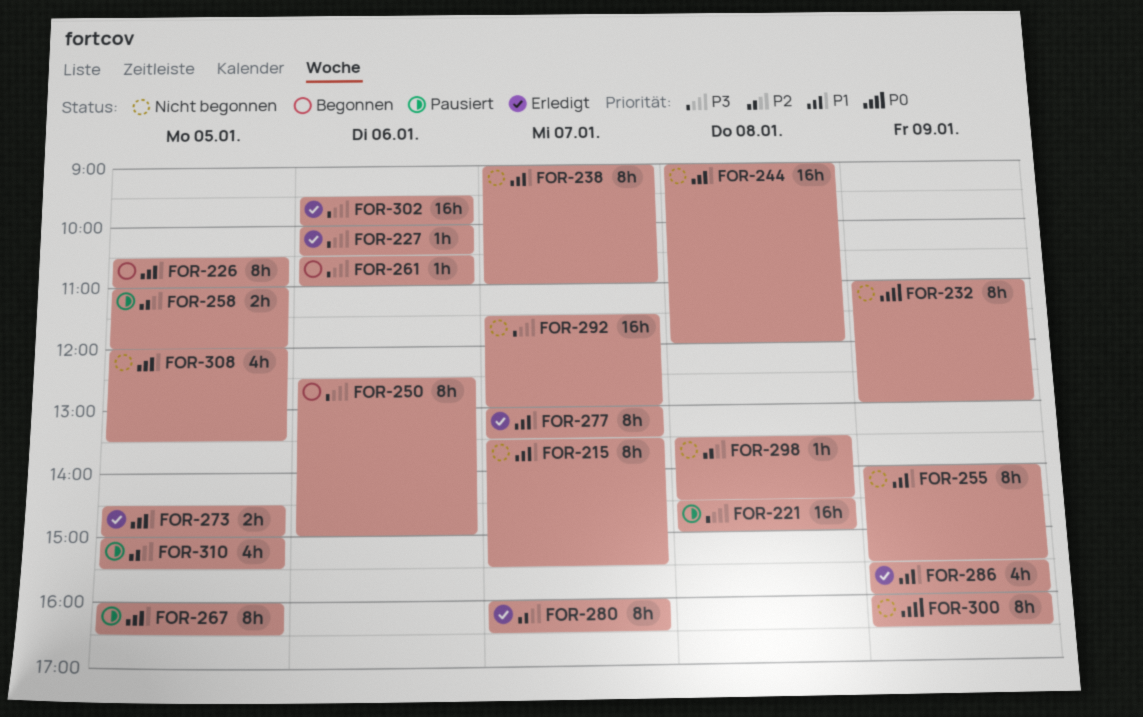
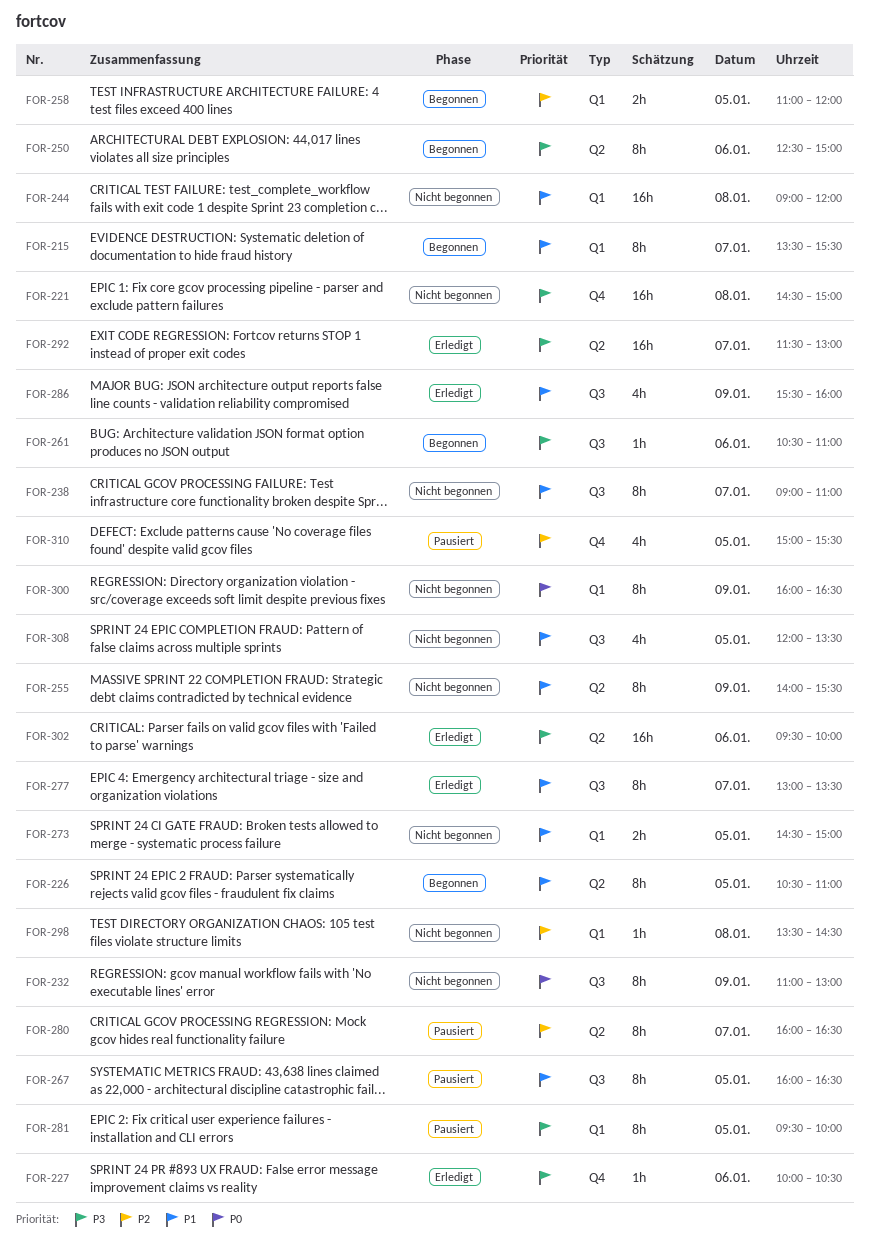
FOR-215, status: Nicht begonnen -> Begonnen
FOR-221, status: Pausiert -> Nicht begonnen
FOR-258, status: Pausiert -> Begonnen
FOR-273, status: Erledigt -> Nicht begonnen
FOR-280, status: Erledigt -> Pausiert
FOR-281: none -> present
FOR-292, status: Nicht begonnen -> Erledigt

